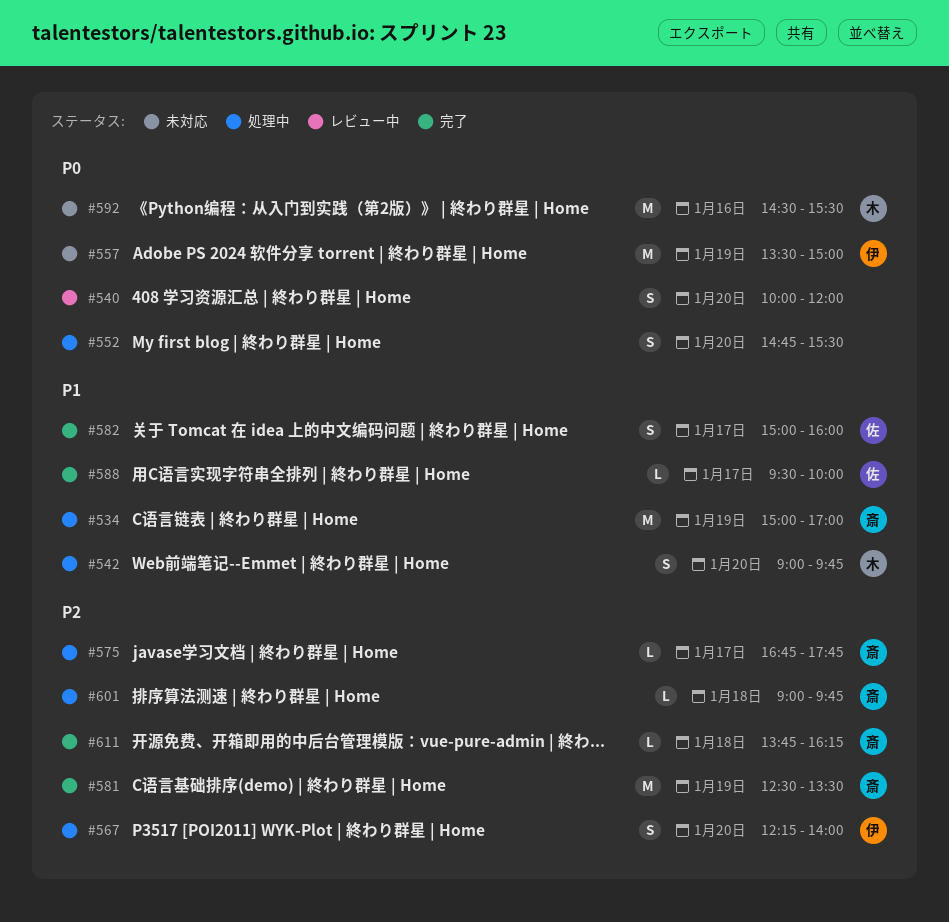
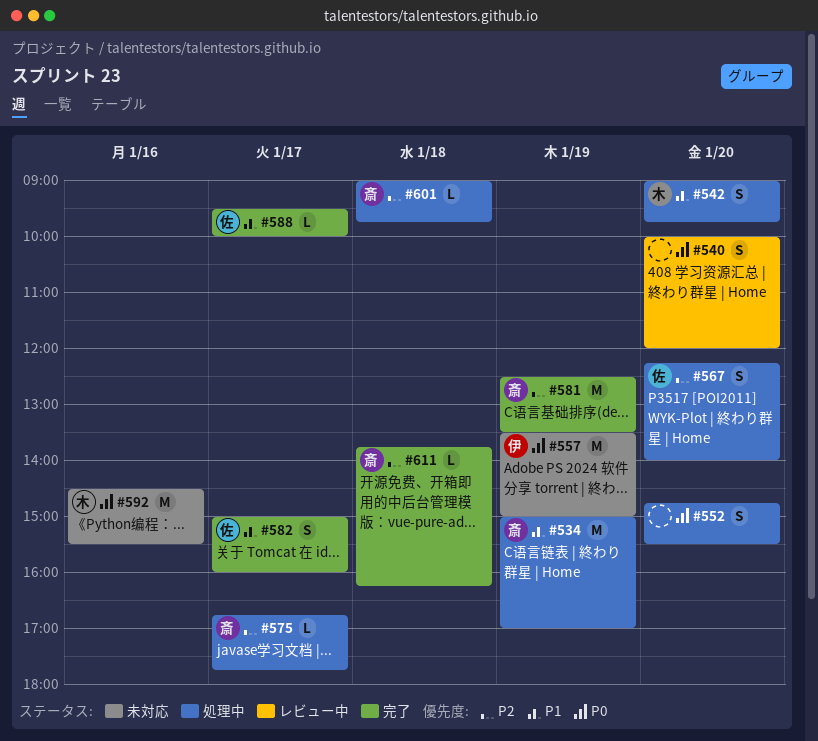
#567, owner: 伊 -> 佐

